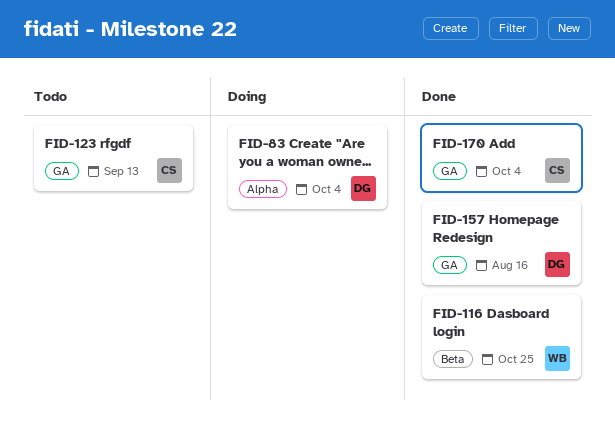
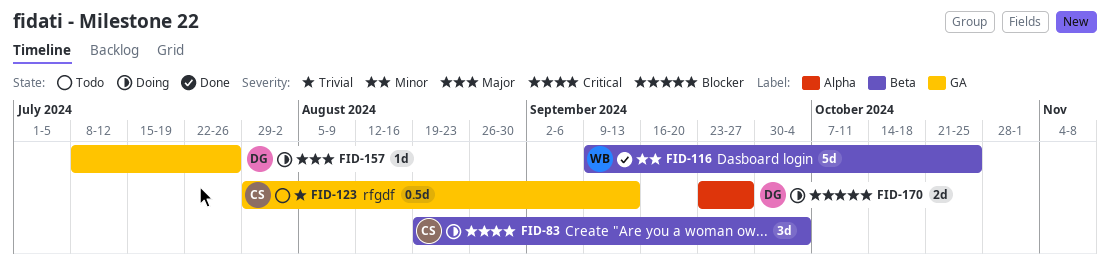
FID-83, owner: DG -> CS
FID-83, label: Alpha -> Beta
FID-157, status: Done -> Doing
FID-157, due: Aug 16 -> Jul 26
FID-170, status: Done -> Doing
FID-170, owner: CS -> DG
FID-170, label: GA -> Alpha
FID-170, due: Oct 4 -> Sep 27

